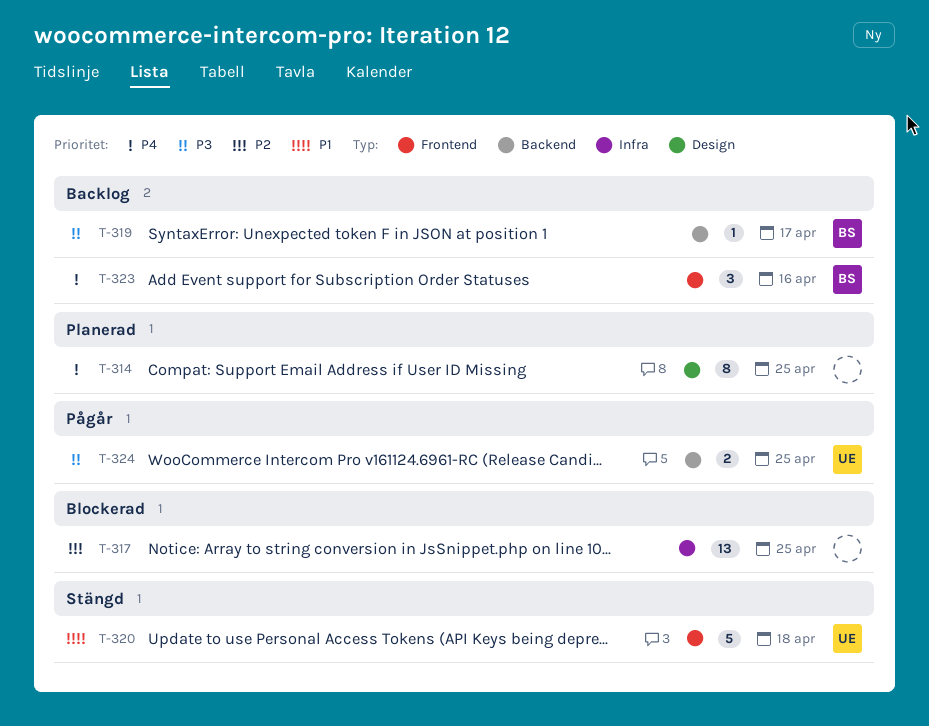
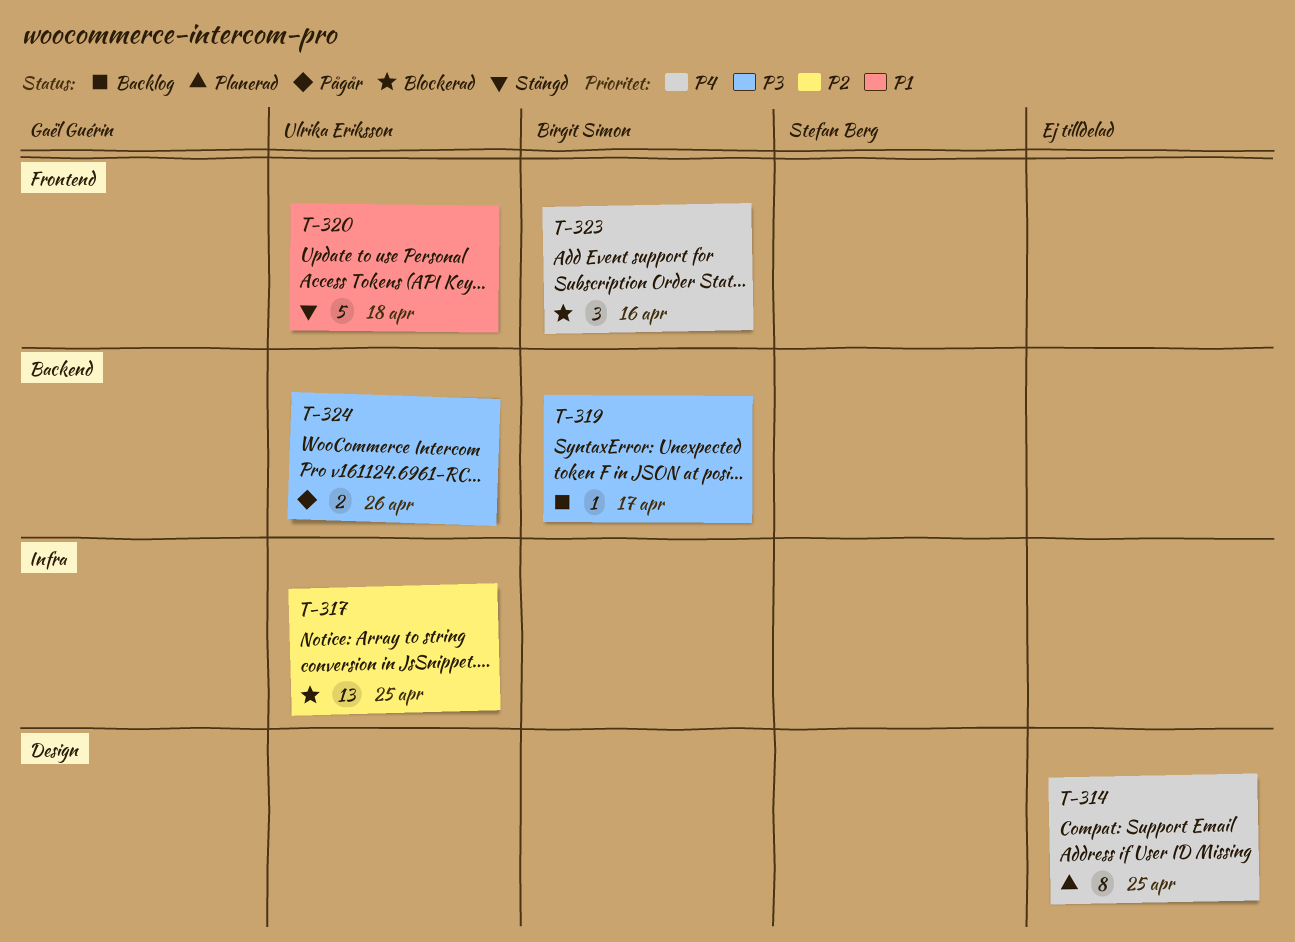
T-317, owner: none -> Ulrika Eriksson
T-323, status: Backlog -> Blockerad
T-324, due: Apr 25 -> Apr 26

